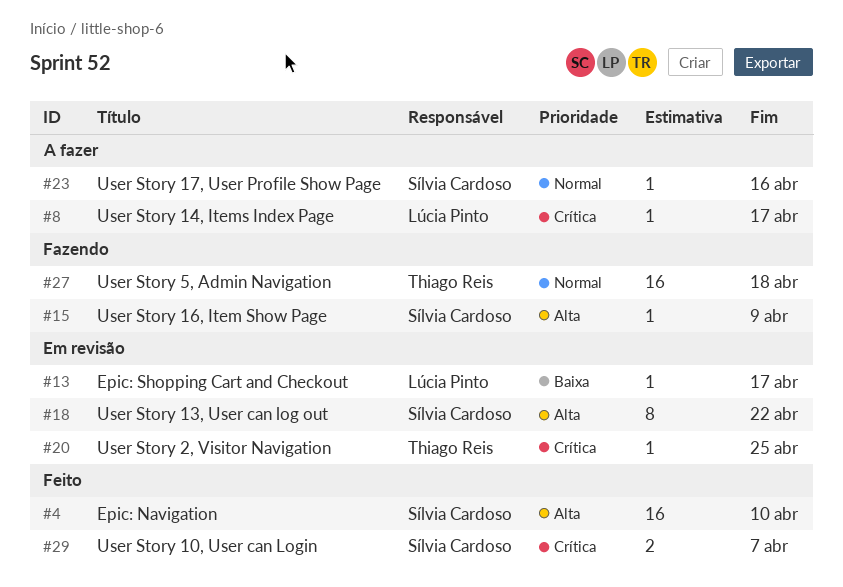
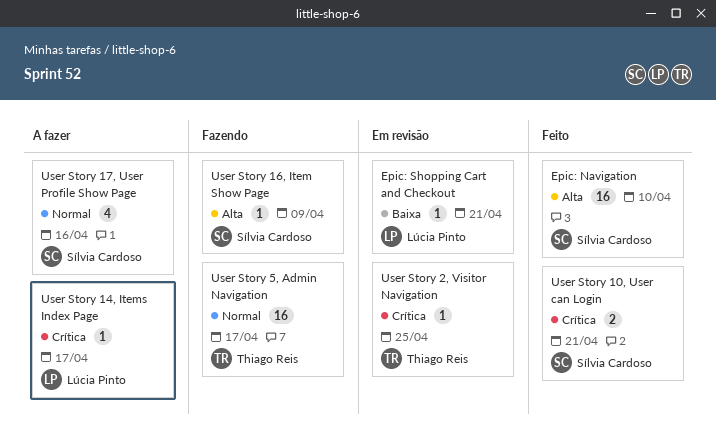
Epic: Shopping Cart and Checkout, due: Apr 17 -> Apr 21
User Story 10, User can Login, due: Apr 7 -> Apr 21
User Story 13, User can log out: present -> none
User Story 17, User Profile Show Page, estimate: 1 -> 4
User Story 5, Admin Navigation, due: Apr 18 -> Apr 17

